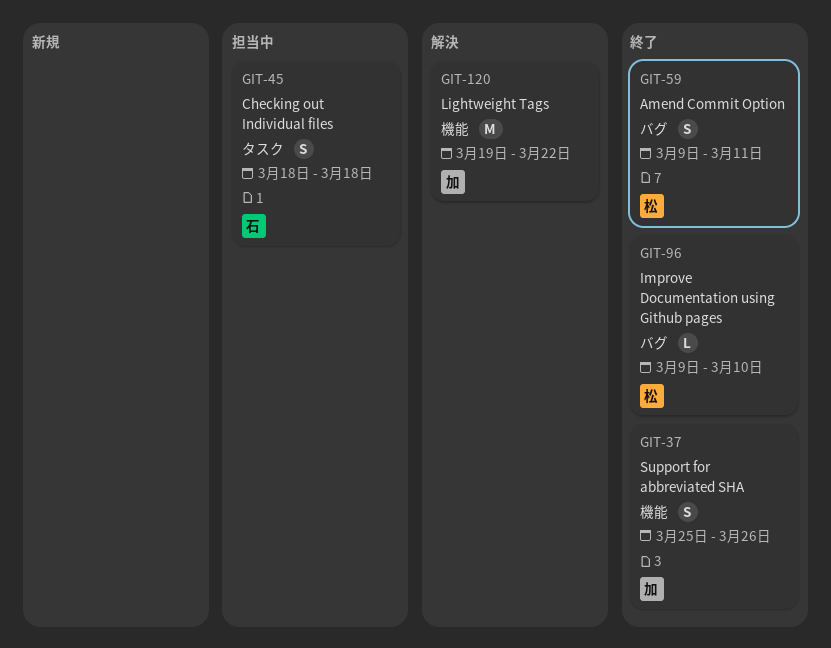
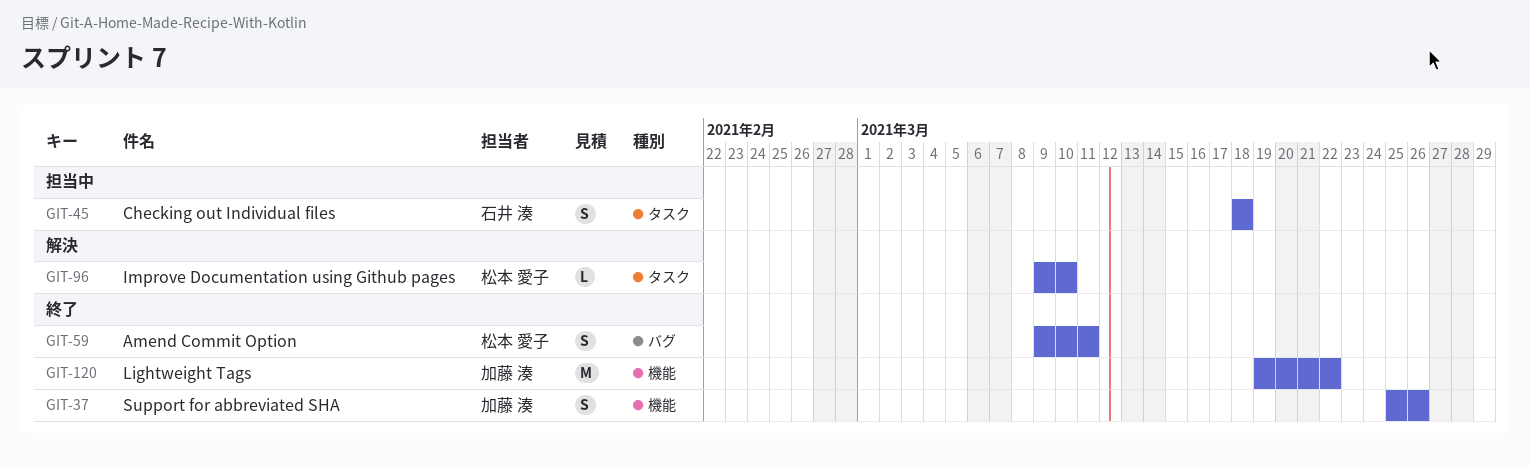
GIT-96, status: 終了 -> 解決
GIT-96, label: バグ -> タスク
GIT-120, status: 解決 -> 終了

